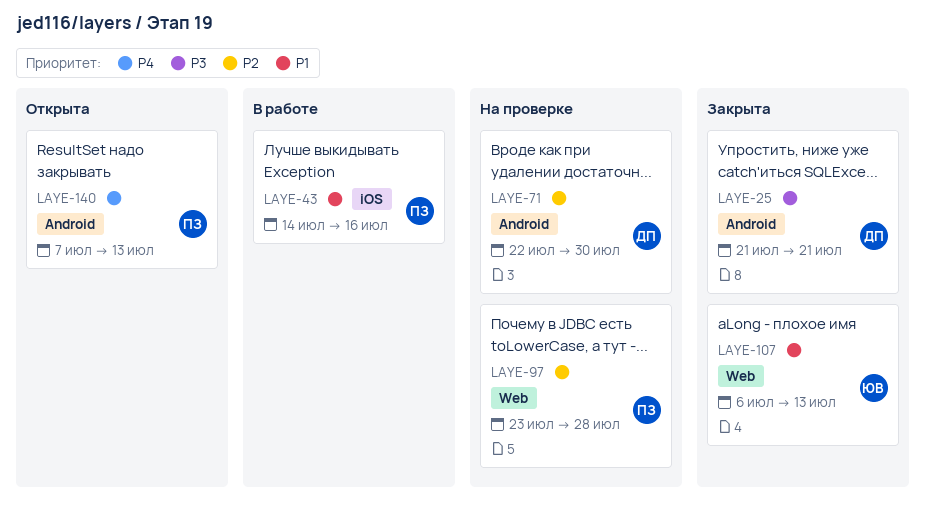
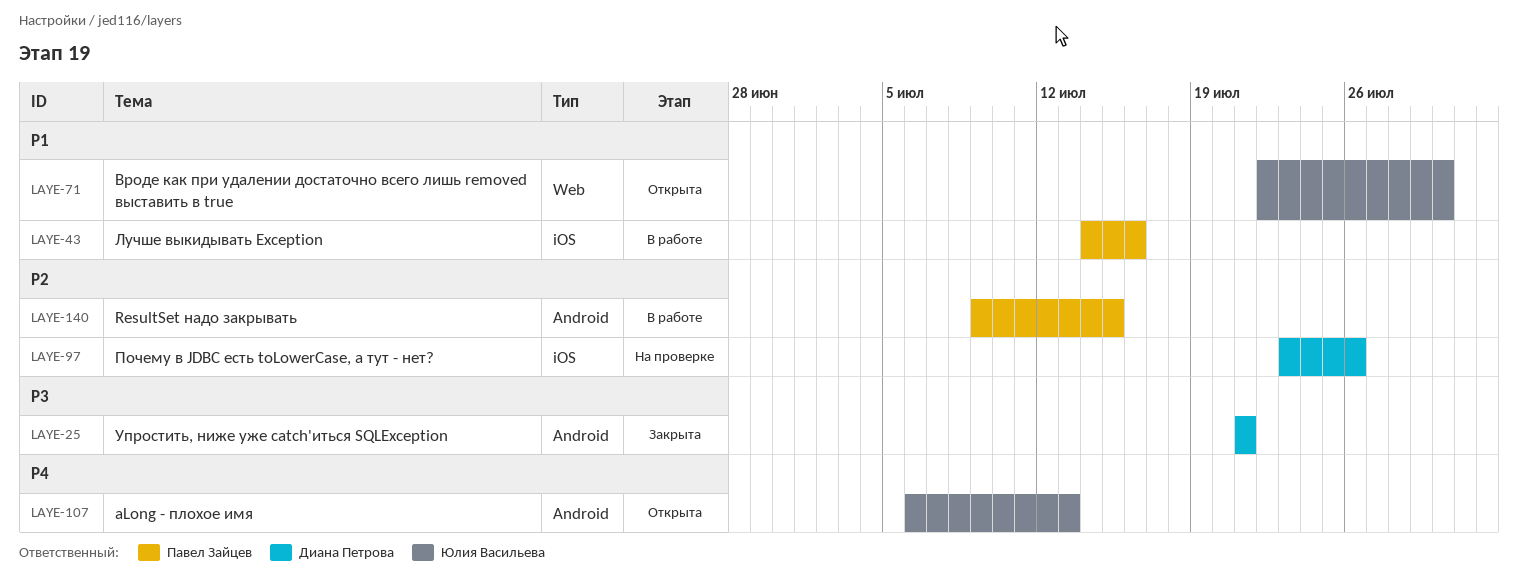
LAYE-71, status: На проверке -> Открыта
LAYE-71, owner: Диана Петрова -> Юлия Васильева
LAYE-71, priority: P2 -> P1
LAYE-71, label: Android -> Web
LAYE-97, owner: Павел Зайцев -> Диана Петрова
LAYE-97, label: Web -> iOS
LAYE-97, due: Jul 28 -> Jul 26
LAYE-107, status: Закрыта -> Открыта
LAYE-107, priority: P1 -> P4
LAYE-107, label: Web -> Android
LAYE-140, status: Открыта -> В работе
LAYE-140, priority: P4 -> P2
LAYE-140, start: Jul 7 -> Jul 9
LAYE-140, due: Jul 13 -> Jul 15

